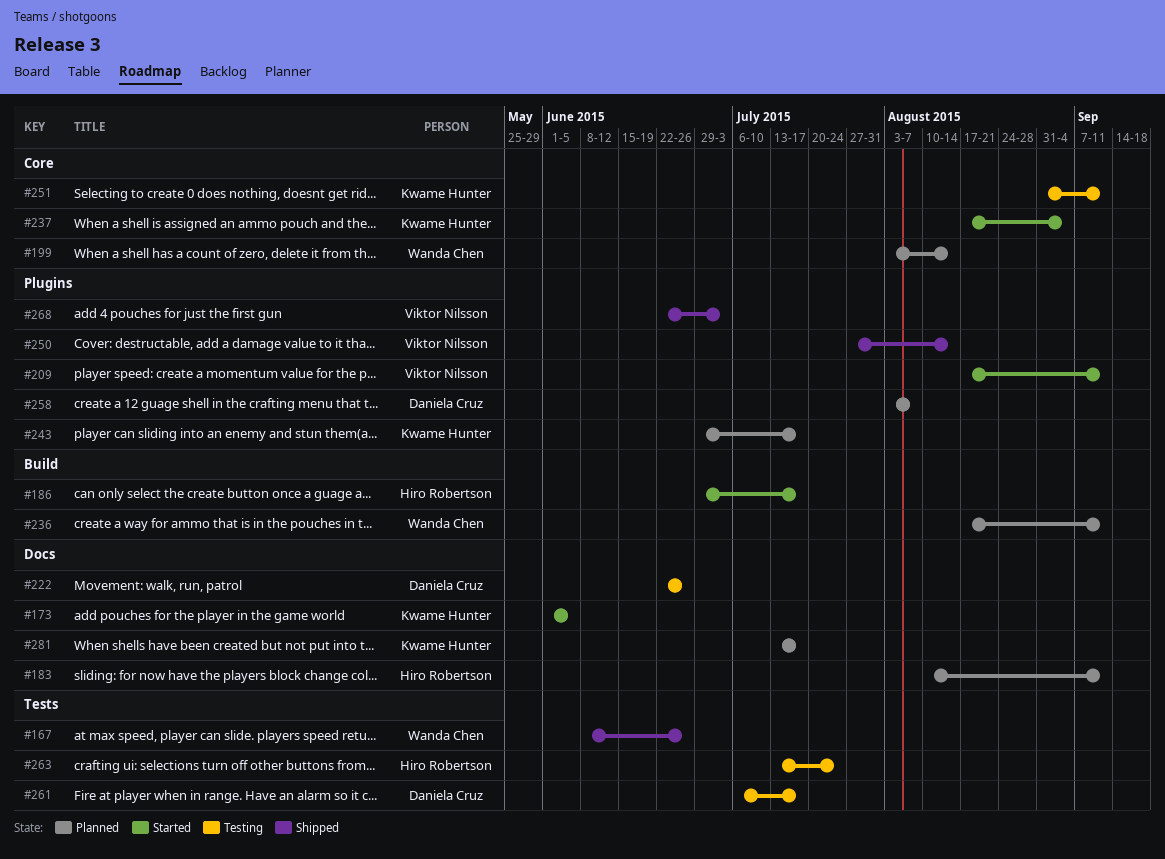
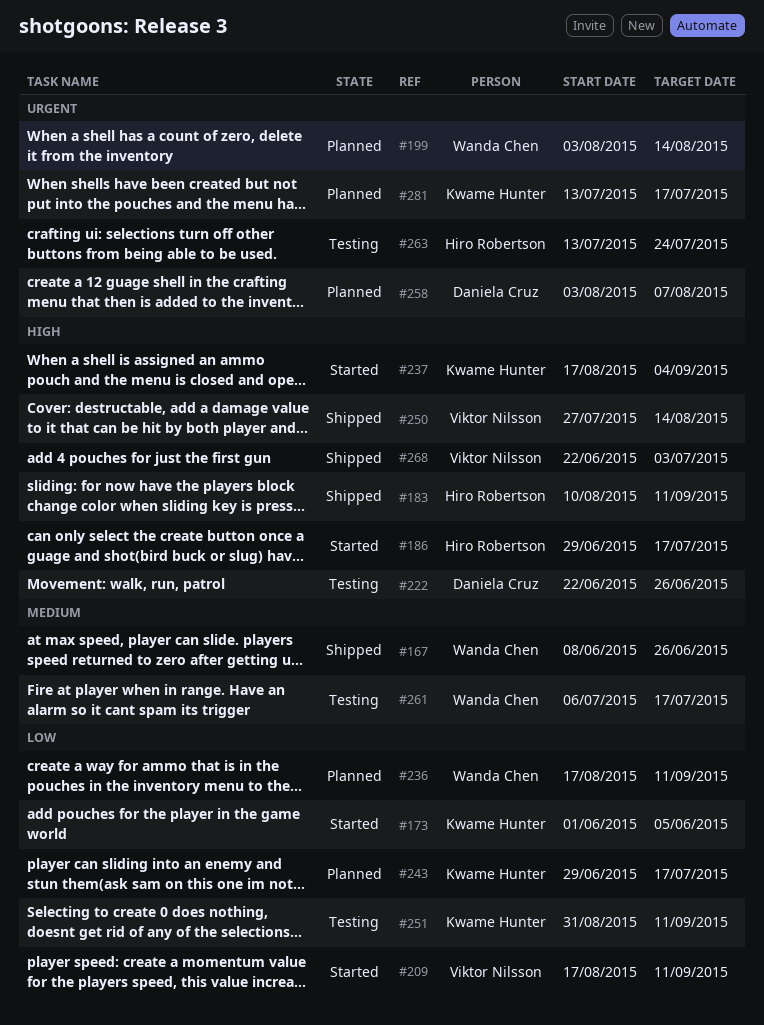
#183, status: Planned -> Shipped
#261, owner: Daniela Cruz -> Wanda Chen

